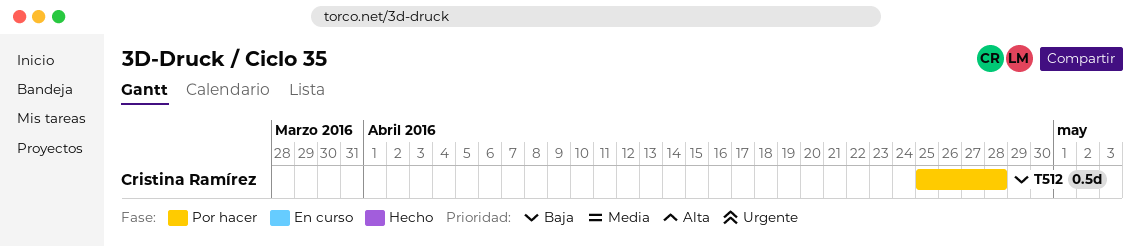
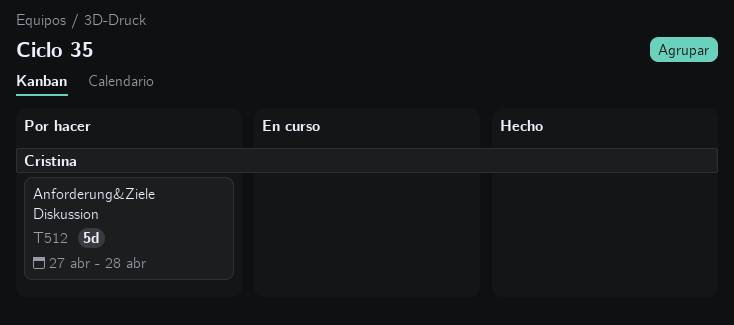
T512, estimate: 0.5d -> 5d
T512, start: Apr 25 -> Apr 27

